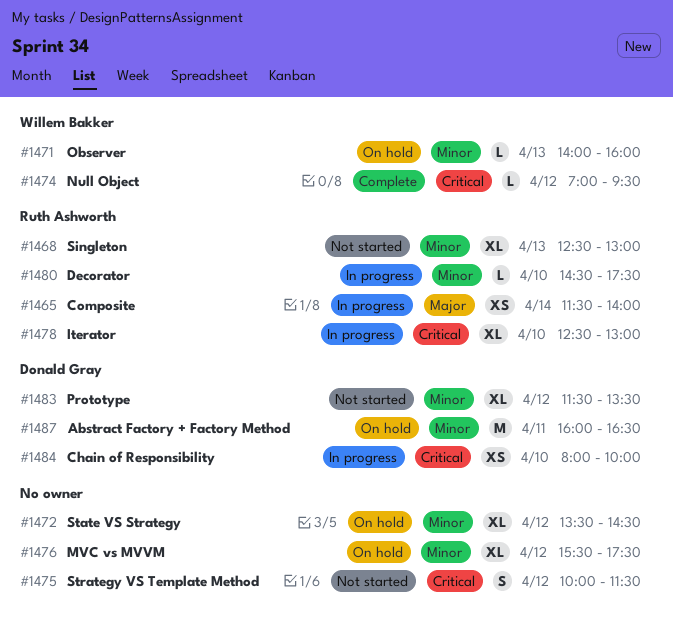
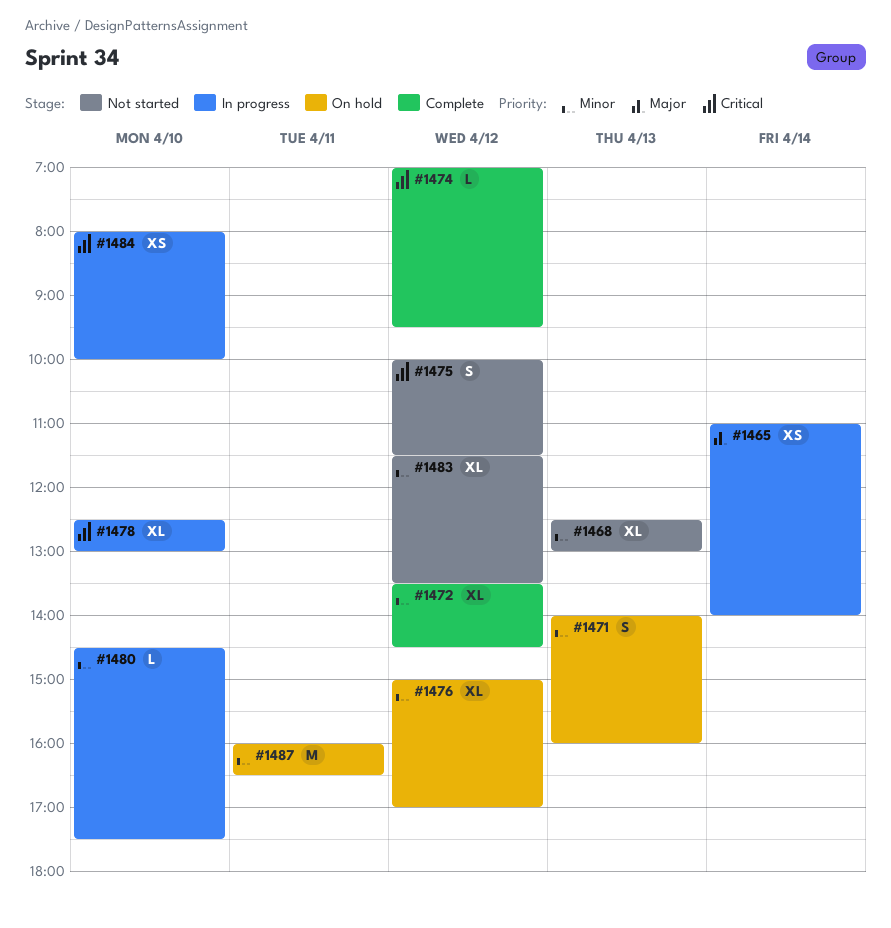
#1465, begins: 11:30 -> 11:00
#1471, estimate: L -> S
#1472, status: On hold -> Complete
#1476, begins: 15:30 -> 15:00
#1476, ends: 17:30 -> 17:00

